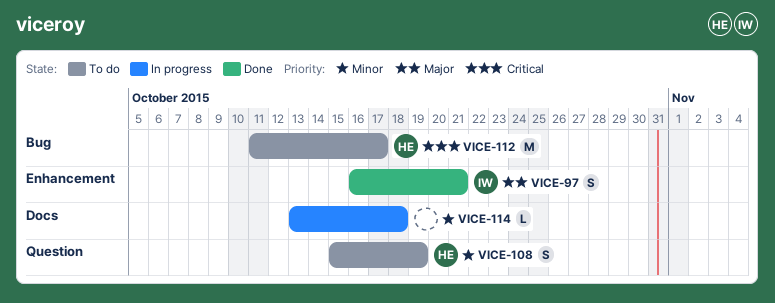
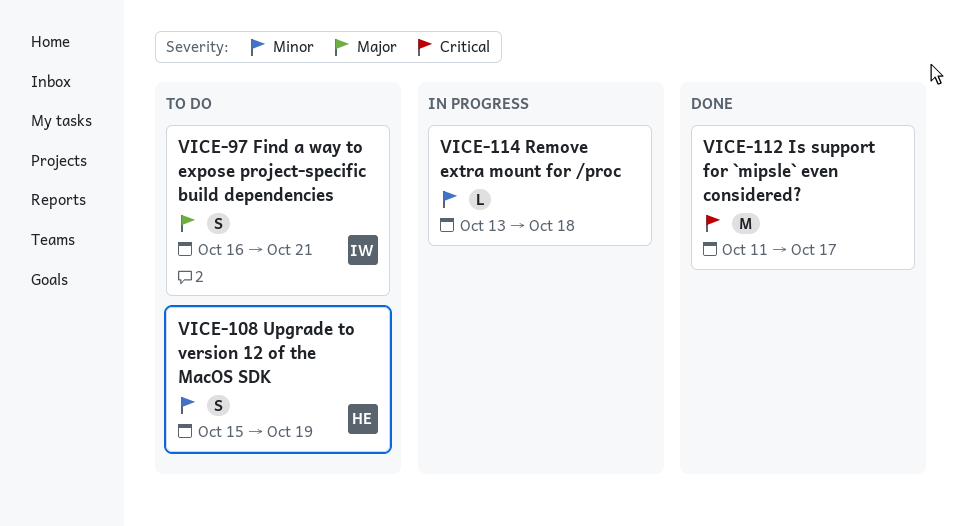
VICE-97, status: Done -> To do
VICE-112, status: To do -> Done
VICE-112, owner: HE -> none

